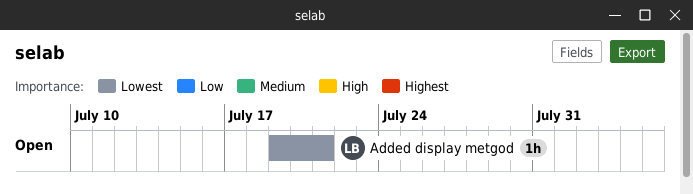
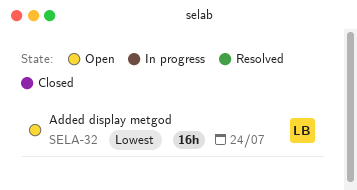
Added display metgod, estimate: 1h -> 16h
Added display metgod, due: Jul 21 -> Jul 24

